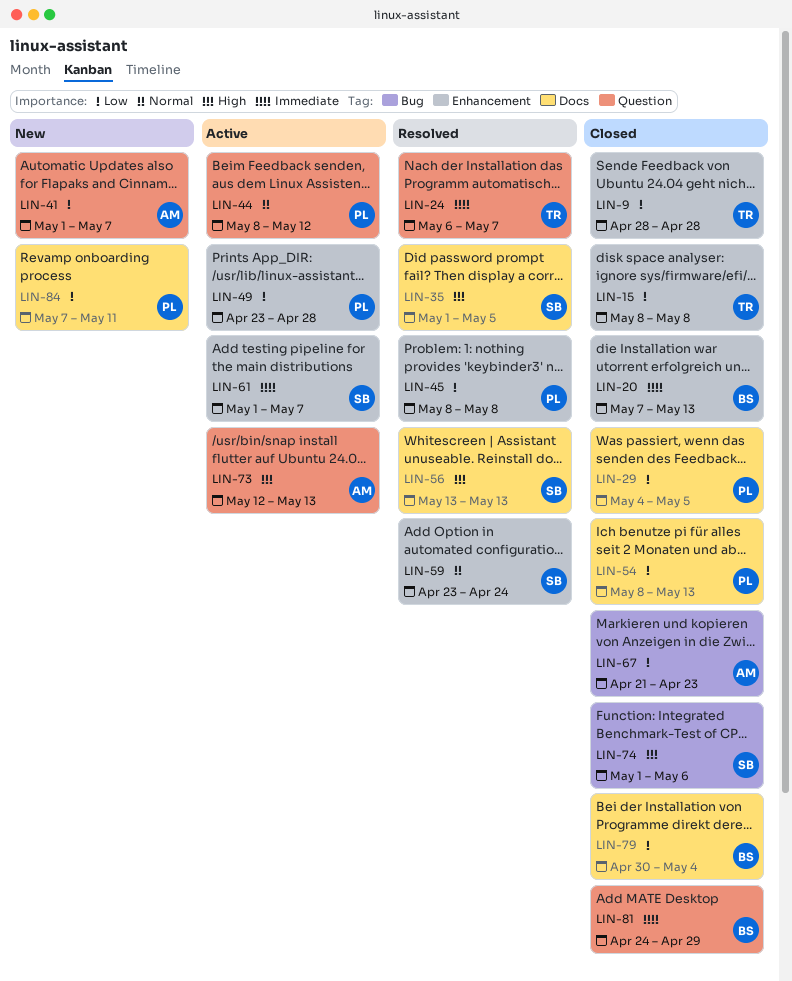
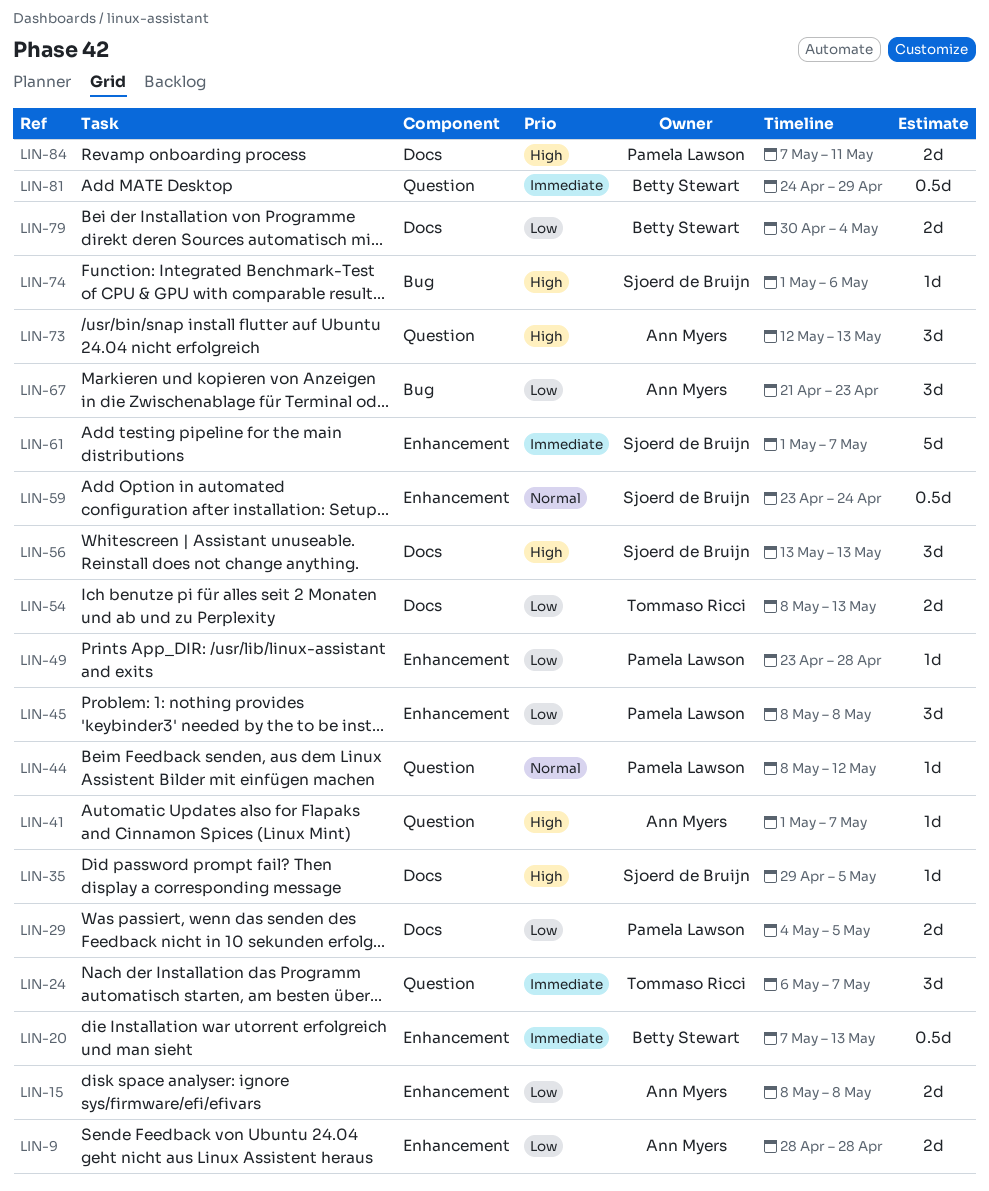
LIN-9, owner: Tommaso Ricci -> Ann Myers
LIN-15, owner: Tommaso Ricci -> Ann Myers
LIN-35, start: May 1 -> Apr 29
LIN-41, priority: Low -> High
LIN-54, owner: Pamela Lawson -> Tommaso Ricci
LIN-84, priority: Low -> High

